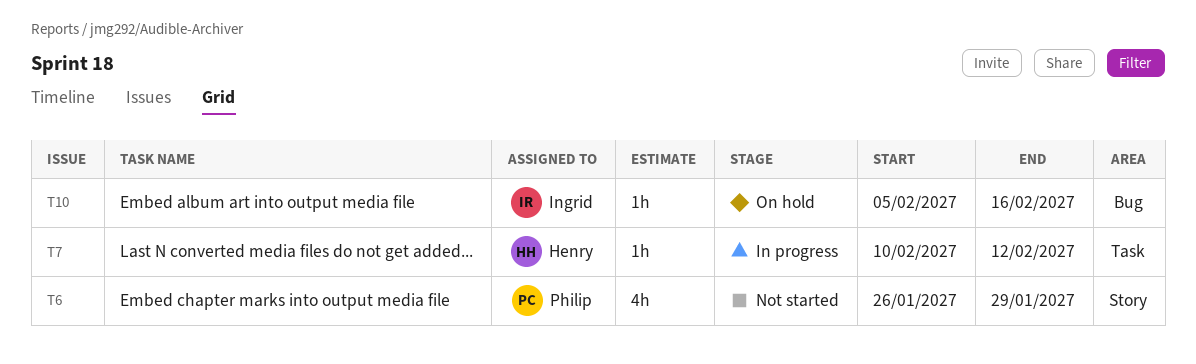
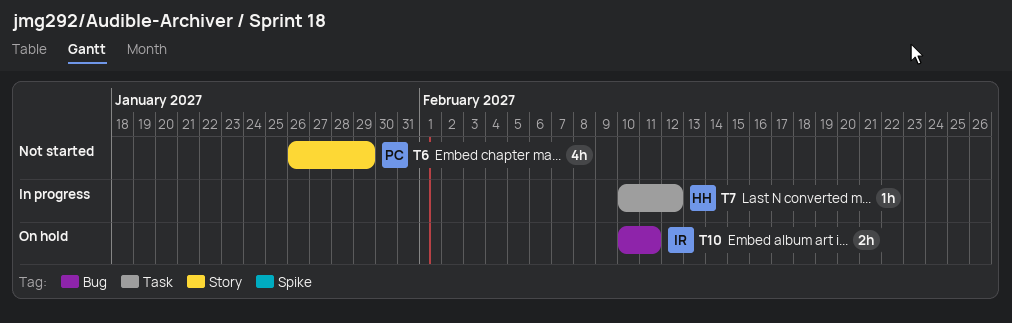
T10, estimate: 1h -> 2h
T10, start: Feb 5 -> Feb 10
T10, due: Feb 16 -> Feb 11

